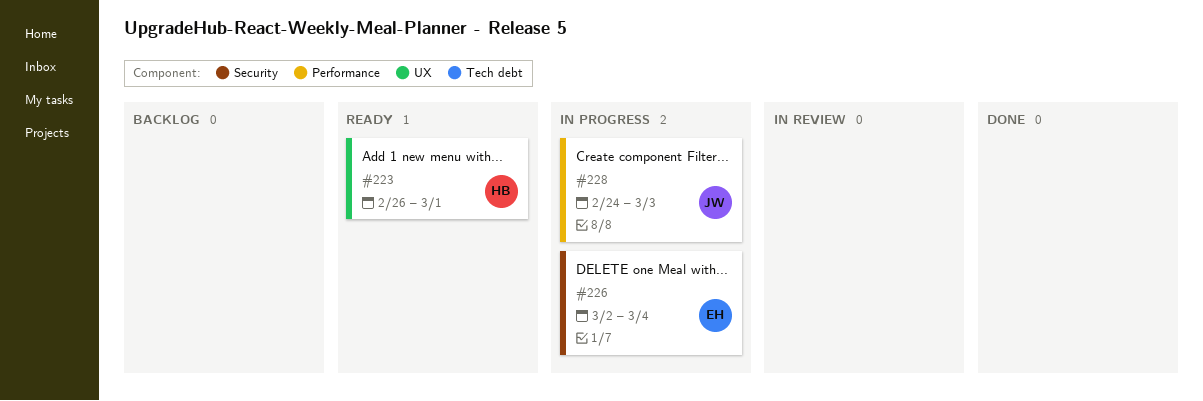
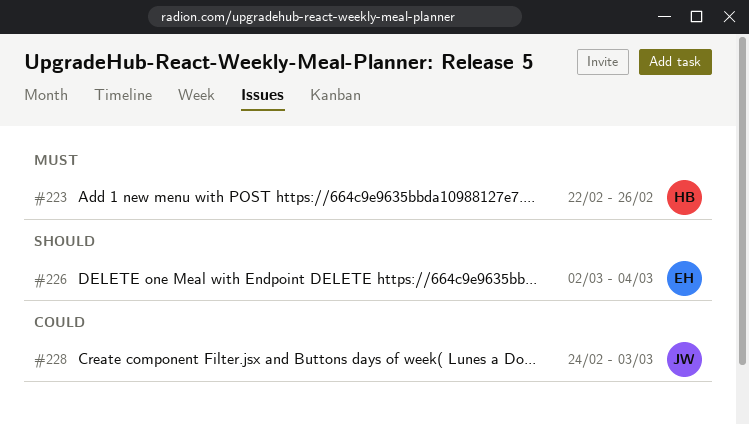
#223, start: Feb 26 -> Feb 22
#223, due: Mar 1 -> Feb 26

